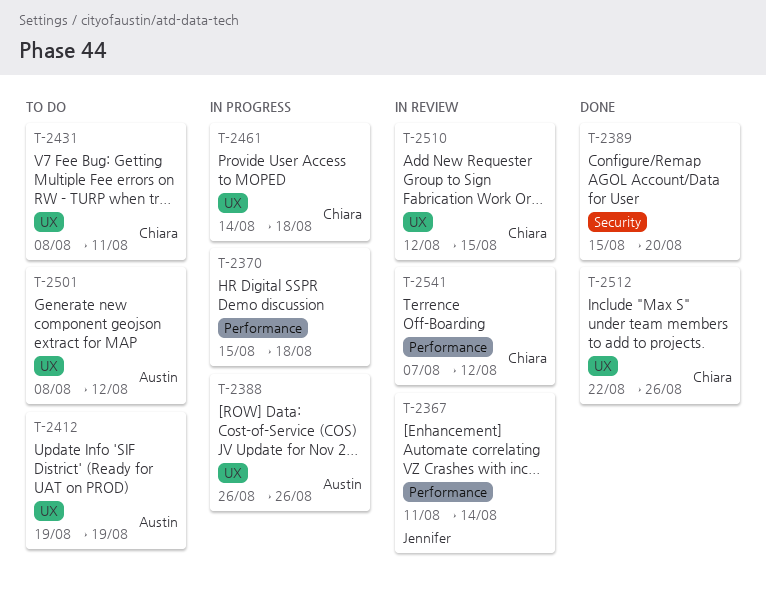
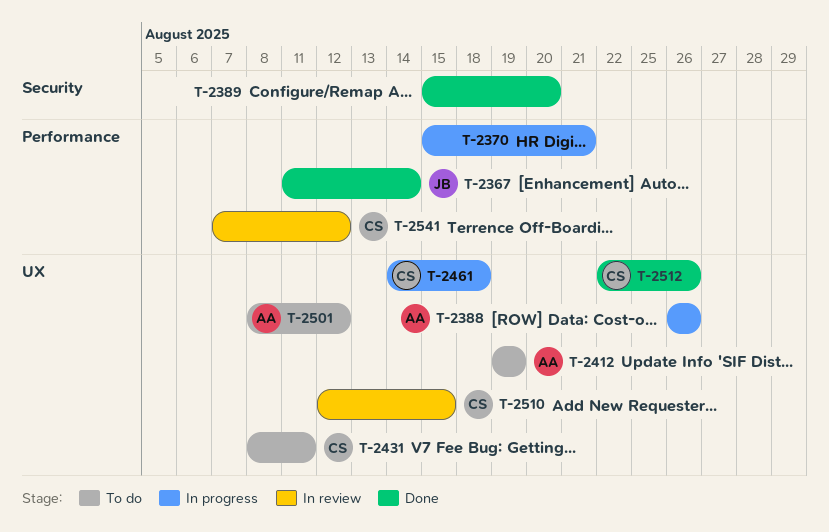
T-2367, status: In review -> Done
T-2370, due: Aug 18 -> Aug 21

